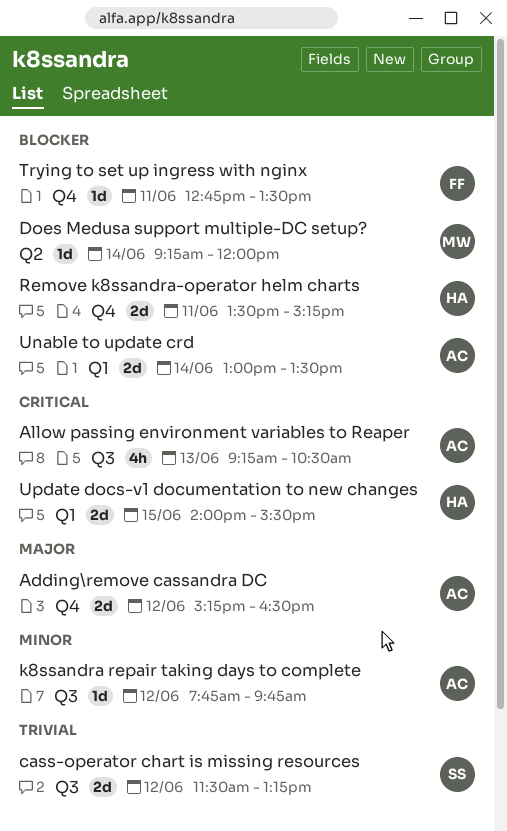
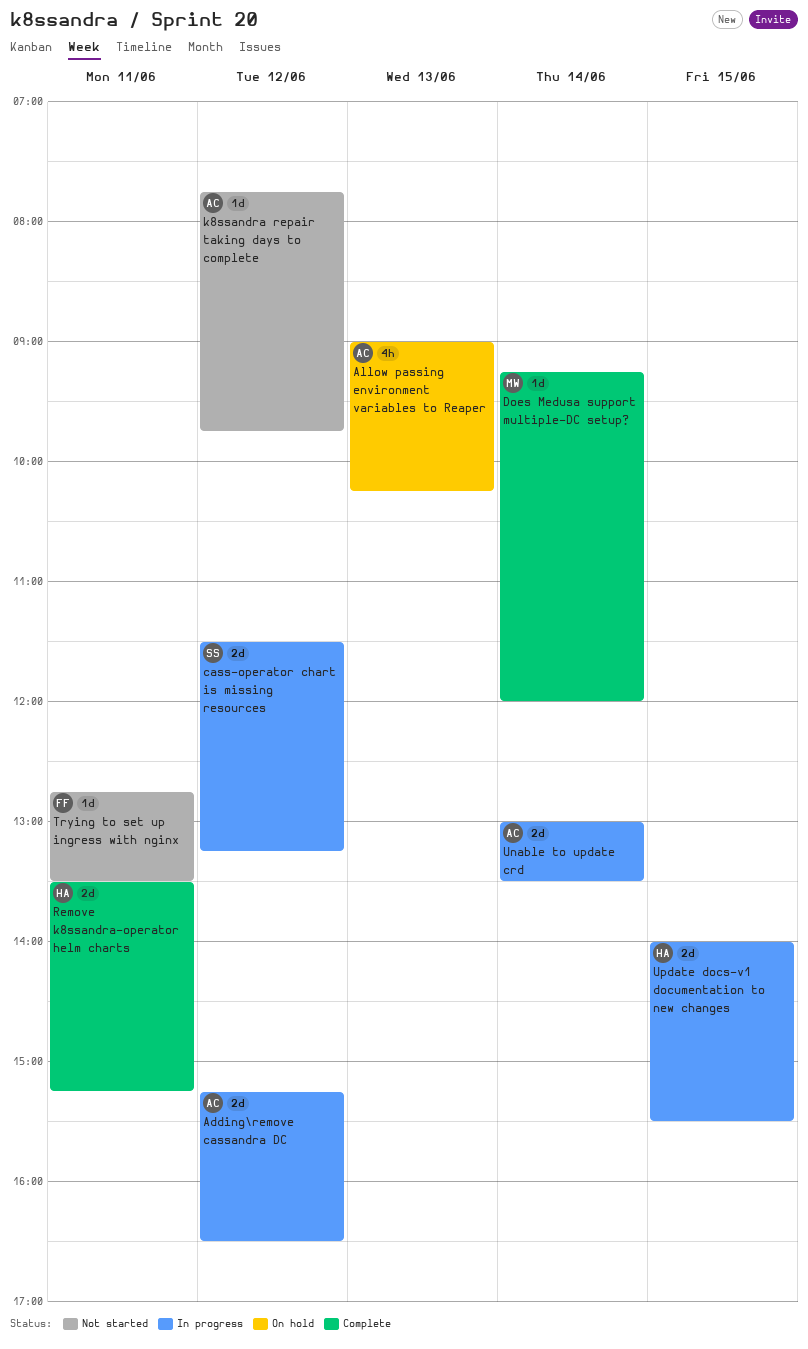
Allow passing environment variables to Reaper, begins: 09:15 -> 09:00
Allow passing environment variables to Reaper, ends: 10:30 -> 10:15

